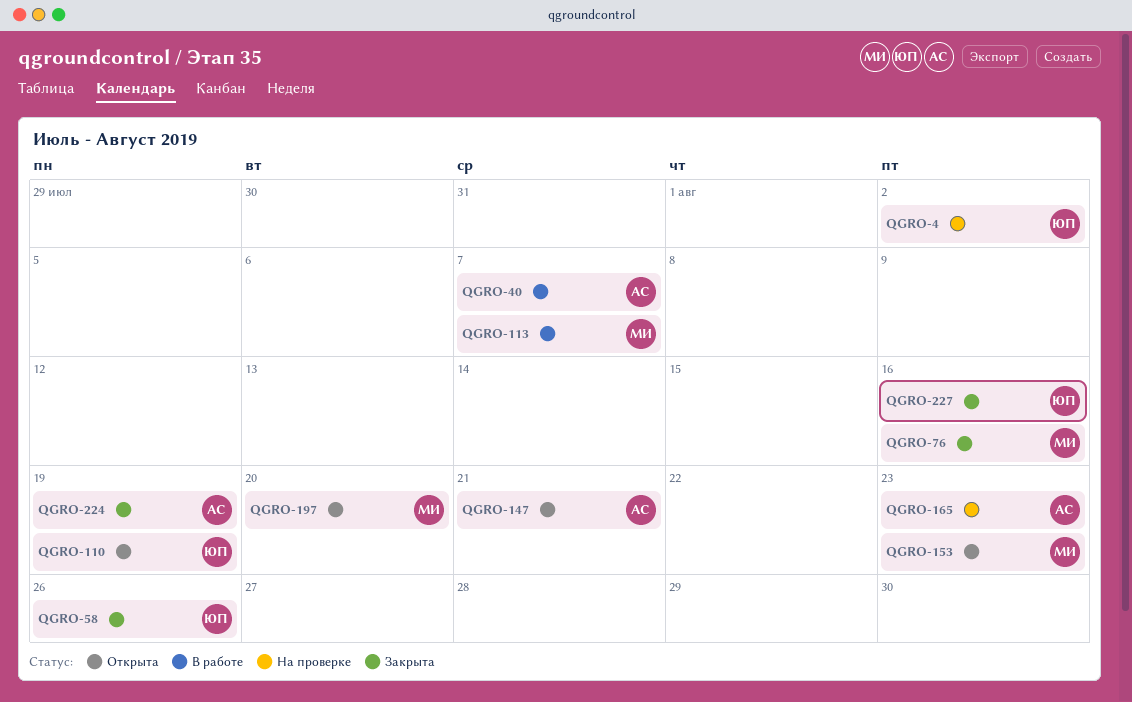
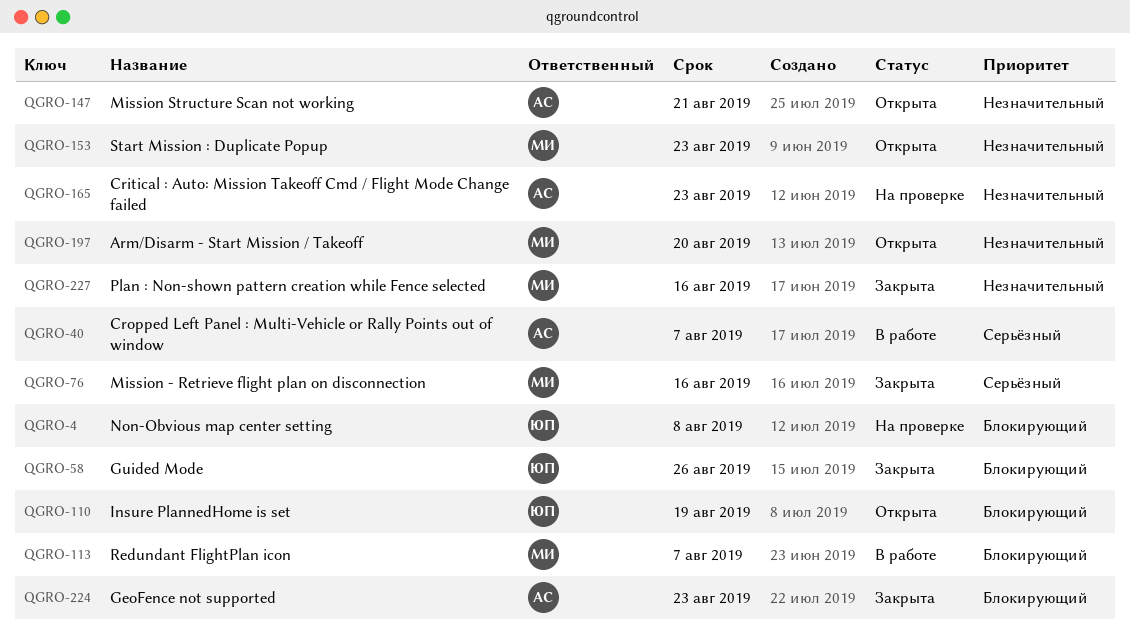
QGRO-4, due: Aug 2 -> Aug 8
QGRO-224, due: Aug 19 -> Aug 23
QGRO-227, owner: ЮП -> МИ

